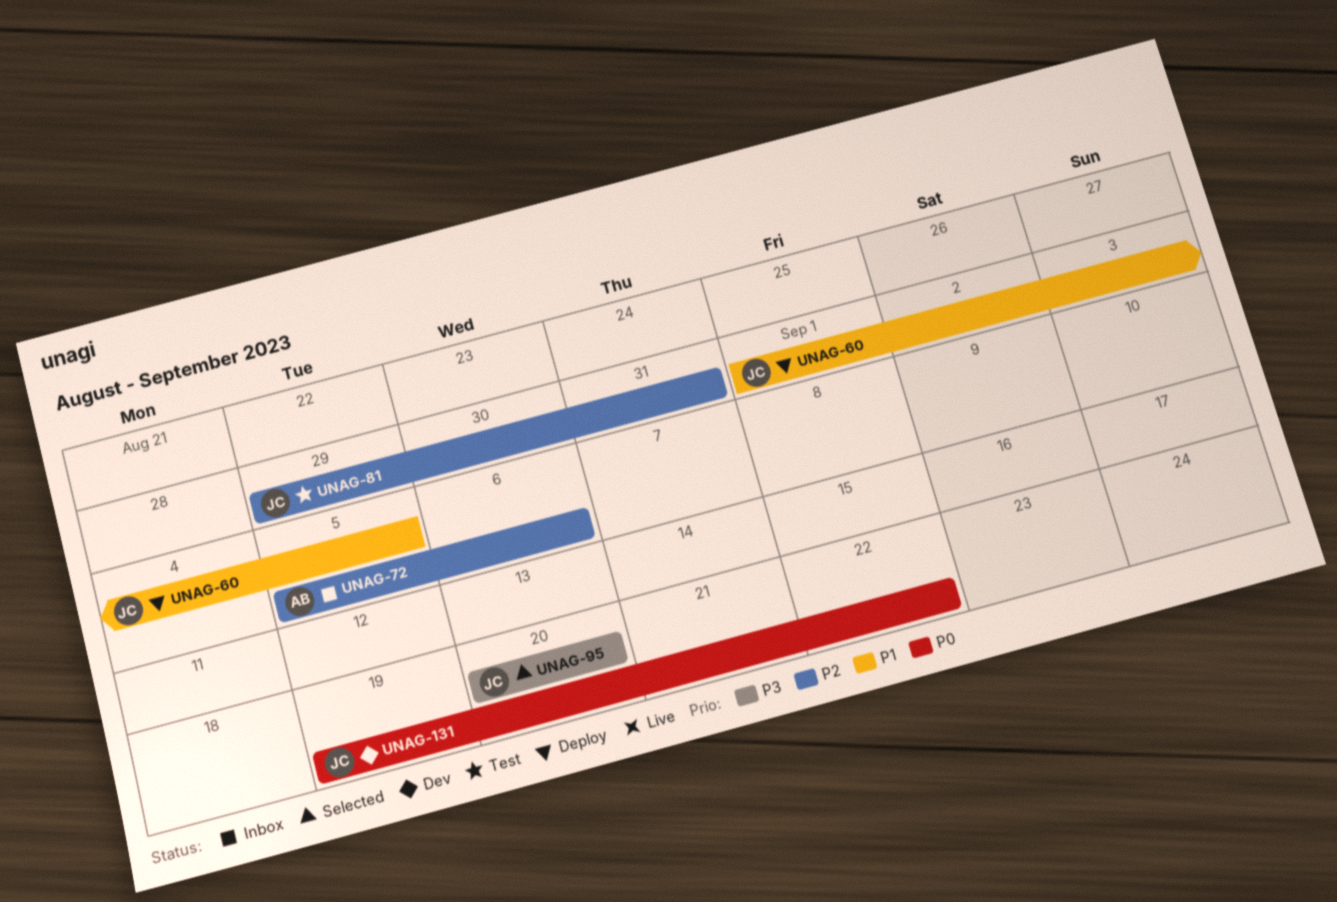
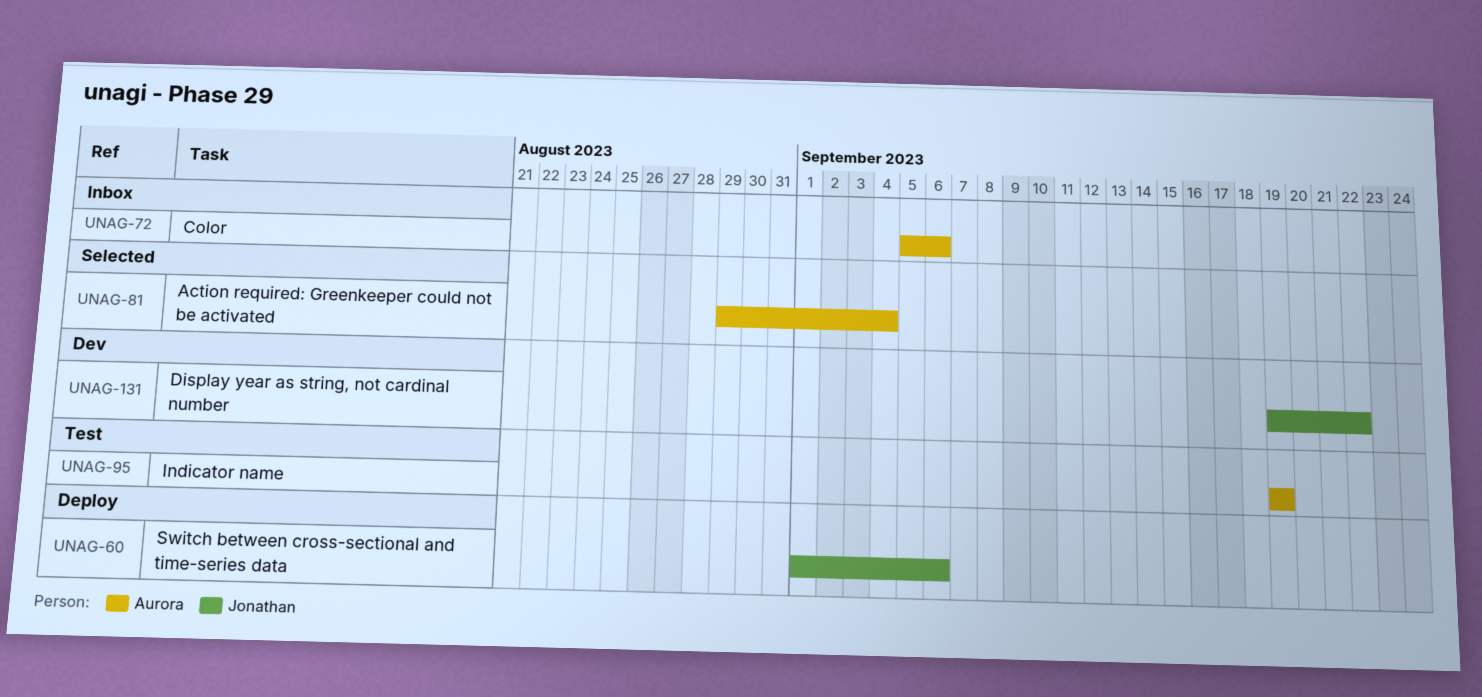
UNAG-60, due: Sep 5 -> Sep 6
UNAG-81, status: Test -> Selected
UNAG-81, owner: Jonathan -> Aurora
UNAG-81, due: Aug 31 -> Sep 4
UNAG-95, status: Selected -> Test
UNAG-95, owner: Jonathan -> Aurora
UNAG-95, start: Sep 20 -> Sep 19
UNAG-95, due: Sep 20 -> Sep 19

